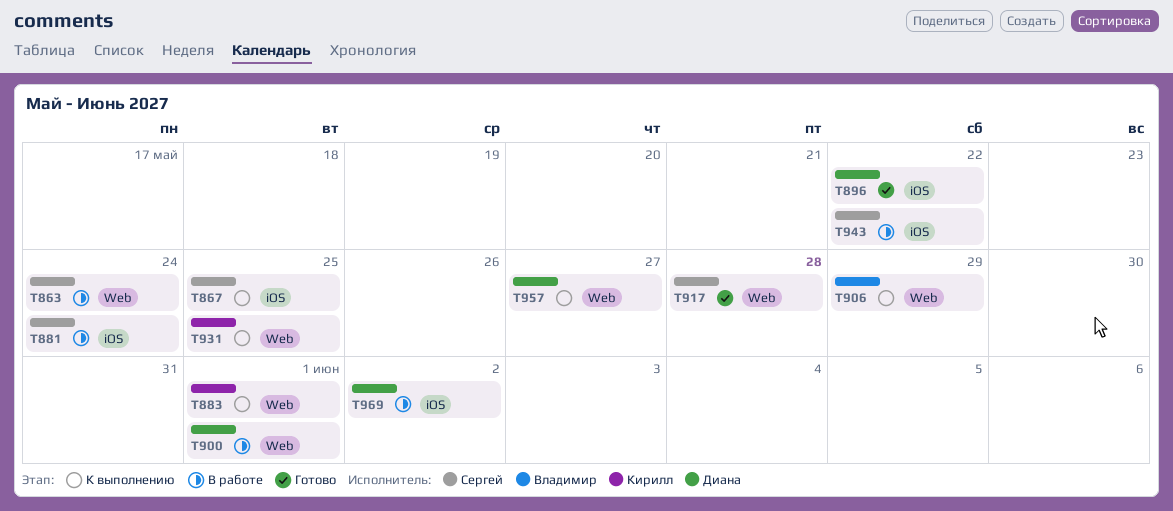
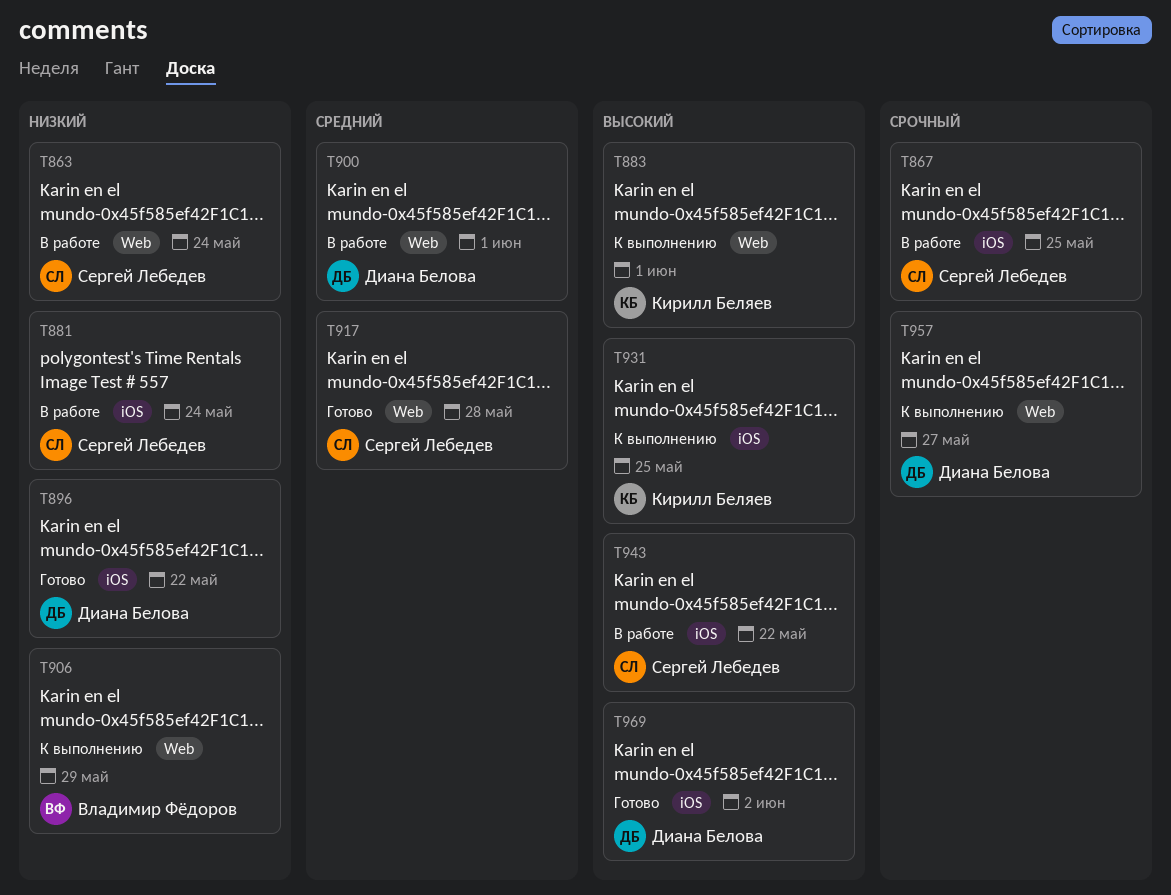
T867, status: К выполнению -> В работе
T931, label: Web -> iOS
T969, status: В работе -> Готово

